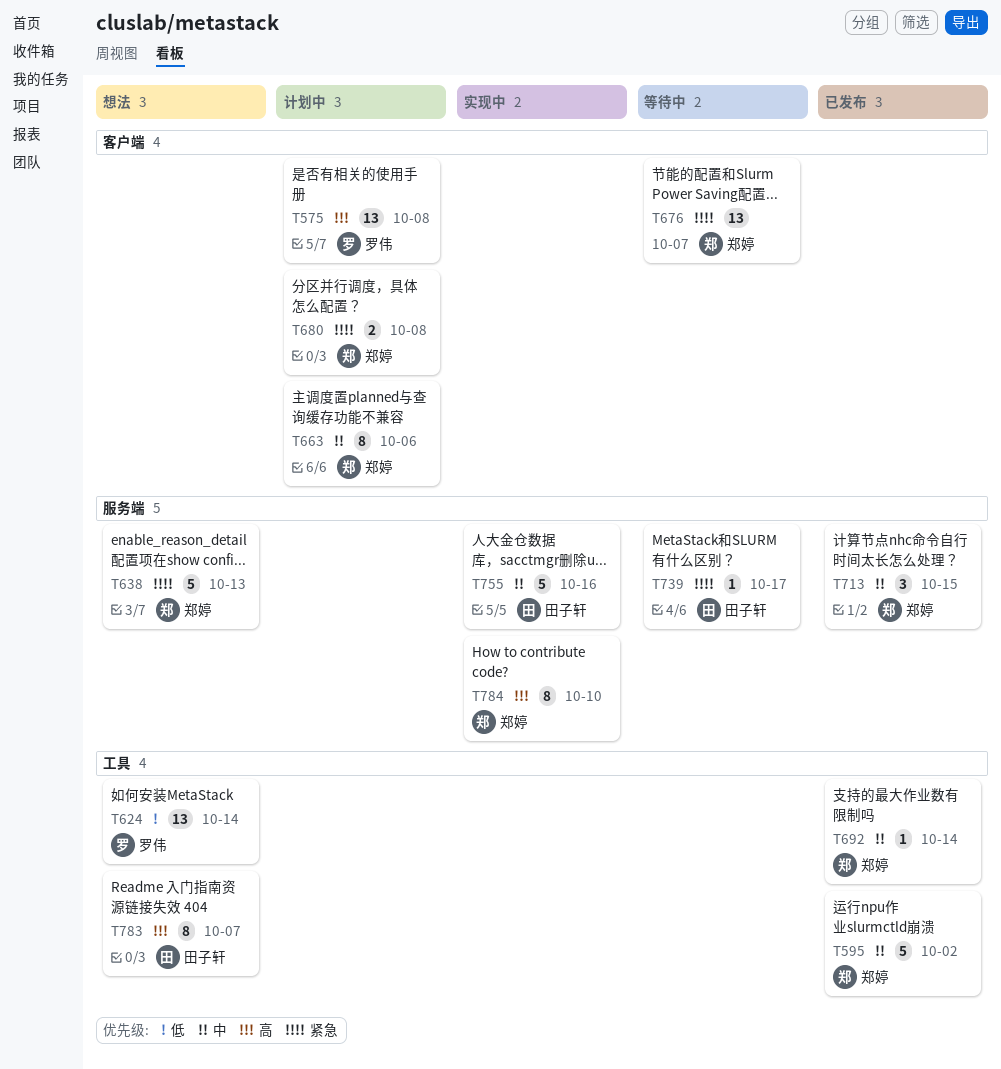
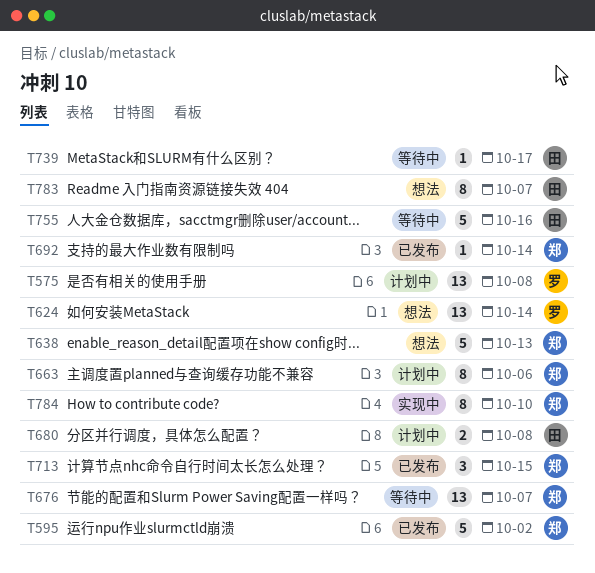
T680, owner: 郑婷 -> 田子轩
T755, status: 实现中 -> 等待中

